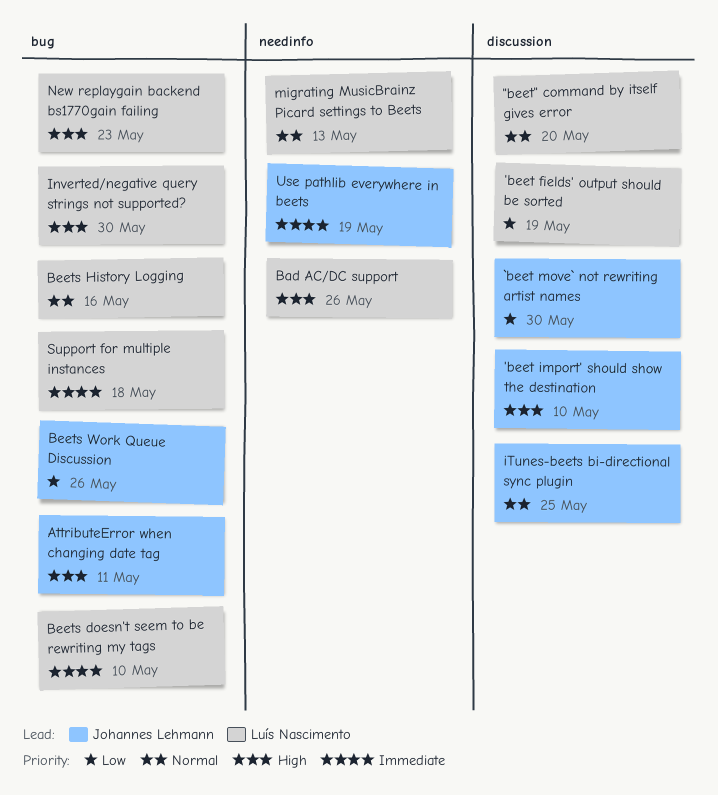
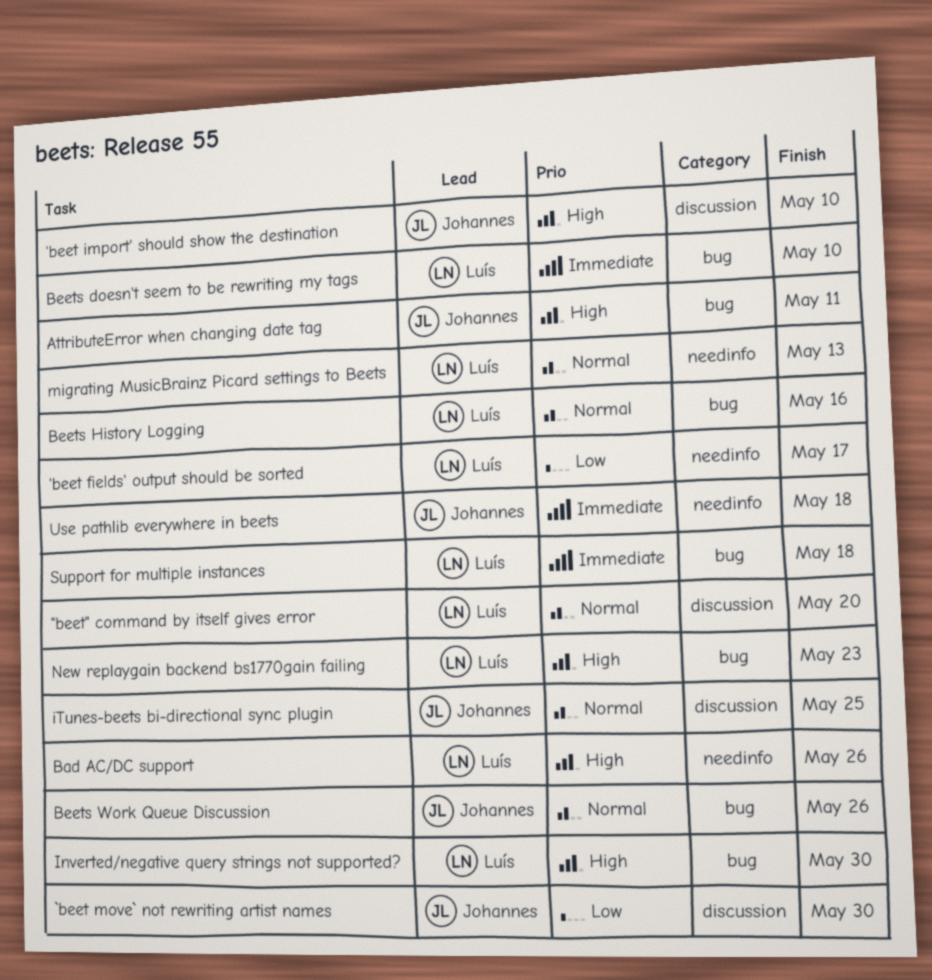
'beet fields' output should be sorted, label: discussion -> needinfo
'beet fields' output should be sorted, due: May 19 -> May 17
Beets Work Queue Discussion, priority: Low -> Normal
Use pathlib everywhere in beets, due: May 19 -> May 18

